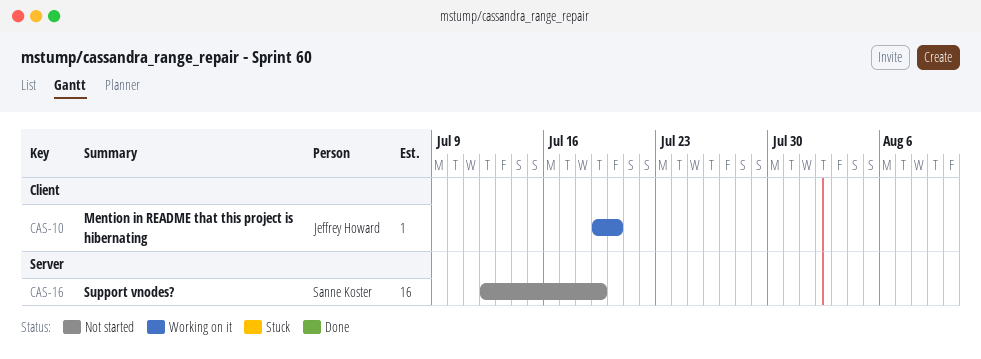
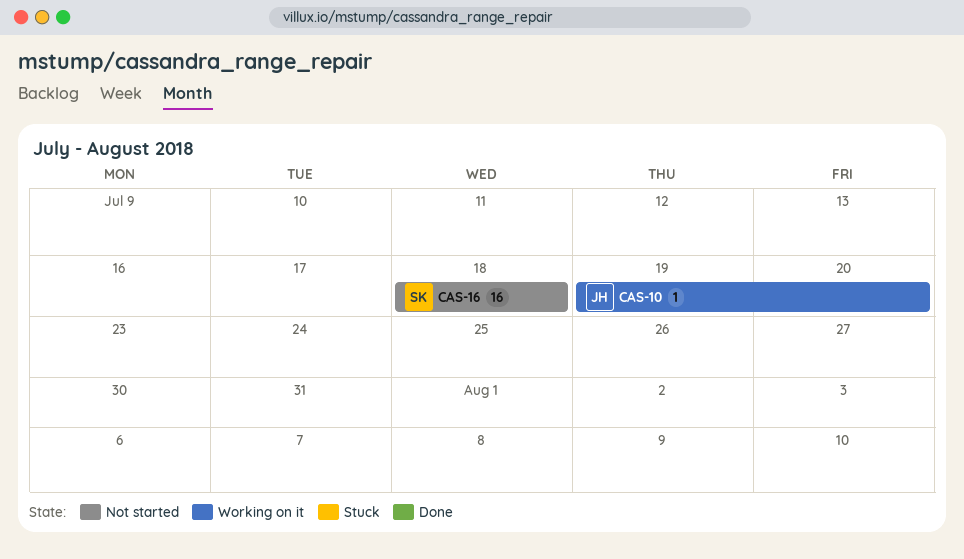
CAS-16, start: Jul 12 -> Jul 18
CAS-16, due: Jul 19 -> Jul 18

